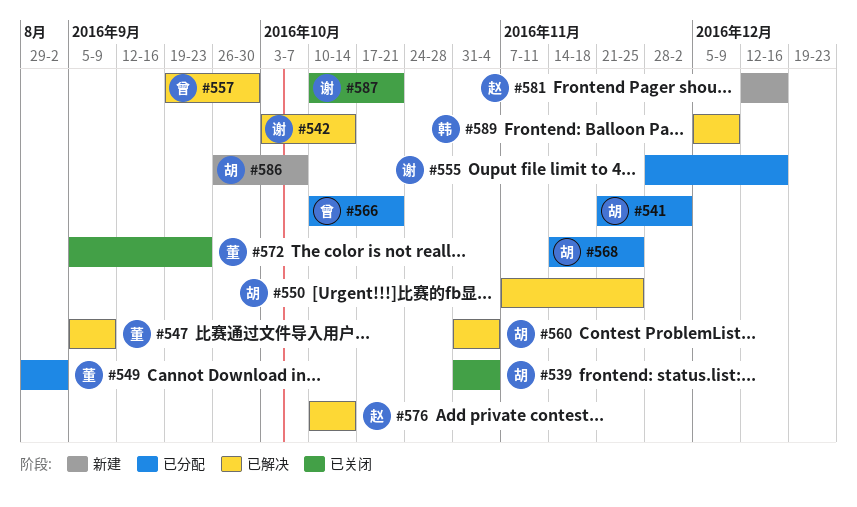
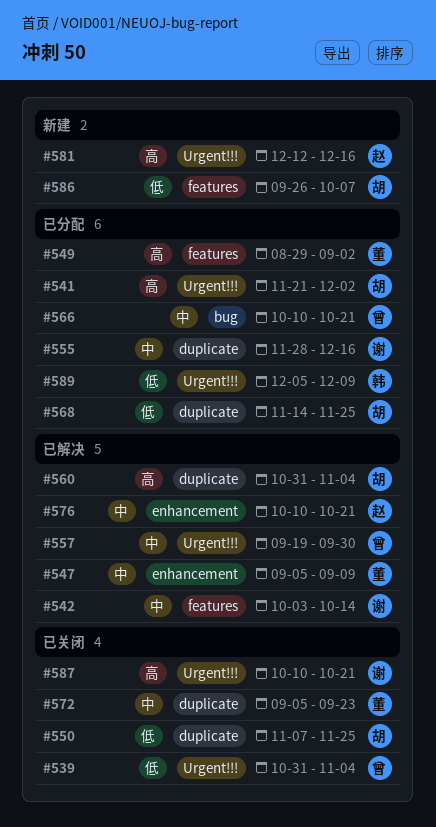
#539, owner: 胡 -> 曾
#550, status: 已解决 -> 已关闭
#576, due: Oct 14 -> Oct 21
#589, status: 已解决 -> 已分配

